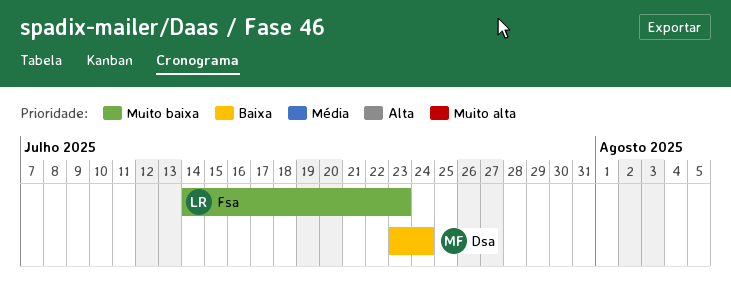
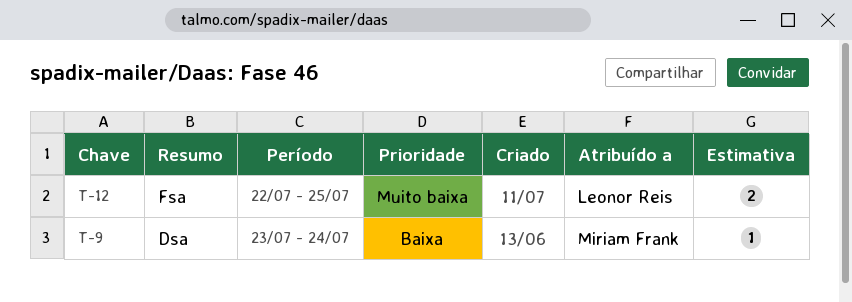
Fsa, start: Jul 14 -> Jul 22
Fsa, due: Jul 23 -> Jul 25

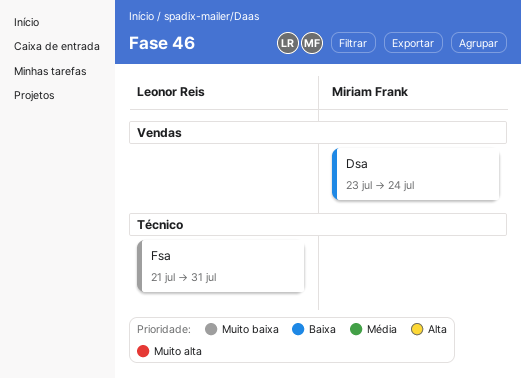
Fsa, start: Jul 22 -> Jul 21
Fsa, due: Jul 25 -> Jul 31

